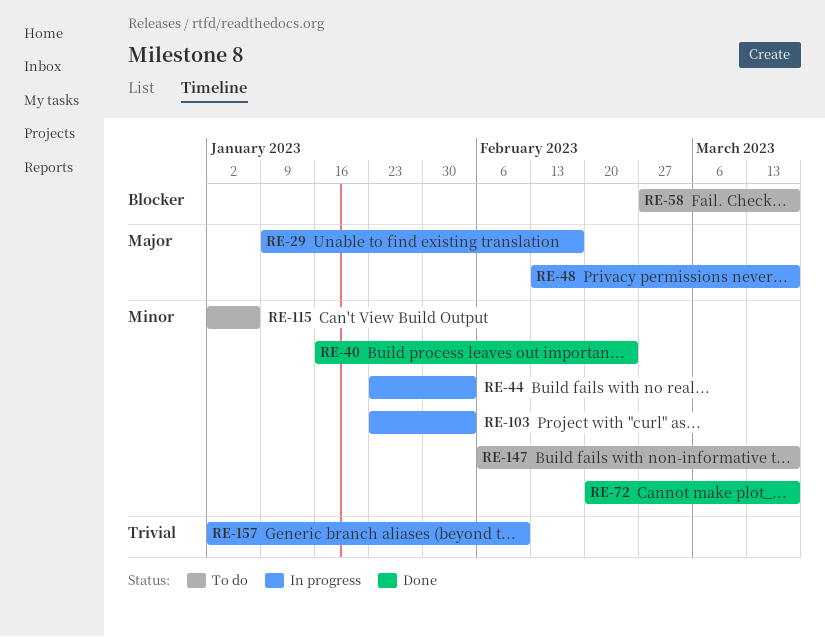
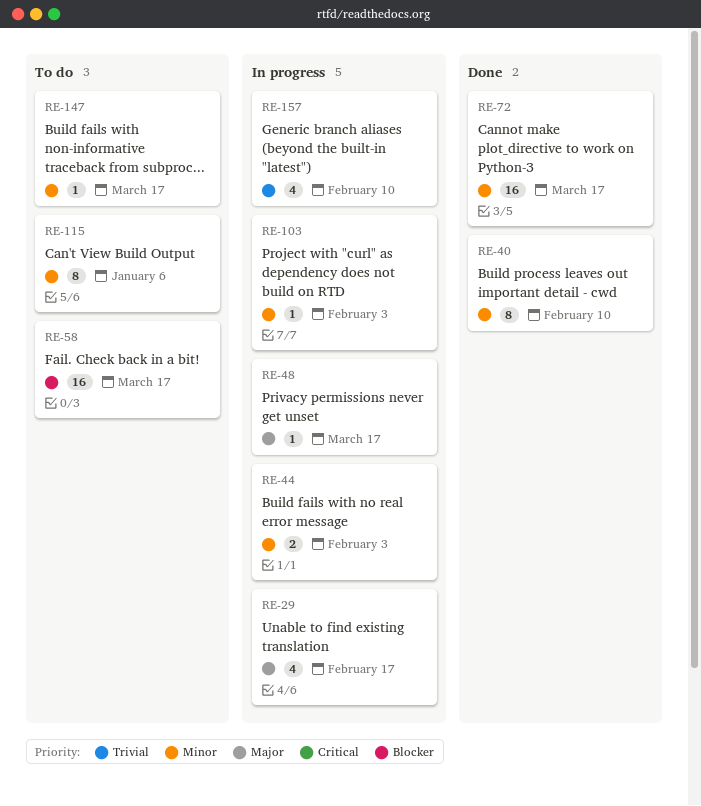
RE-40, due: Feb 24 -> Feb 10

